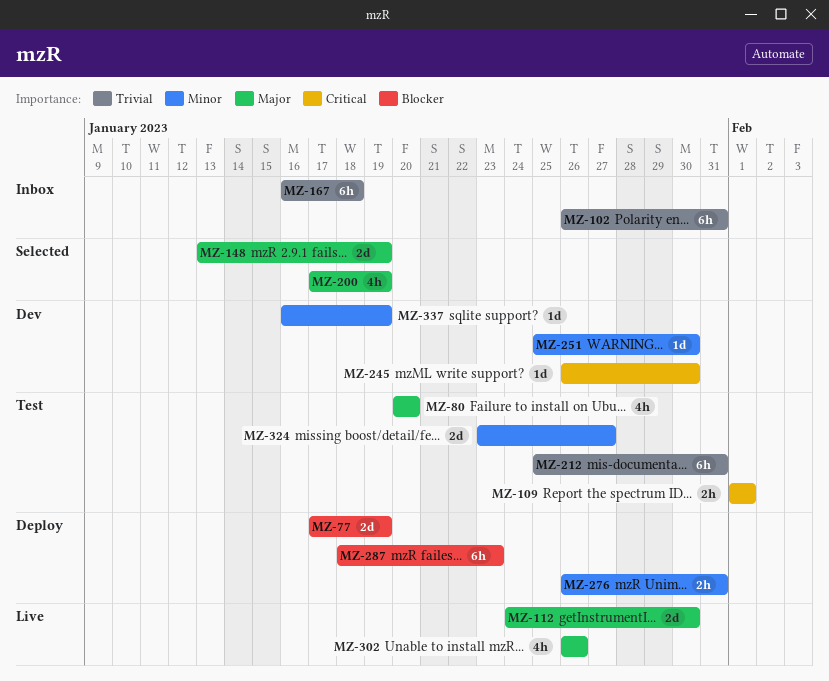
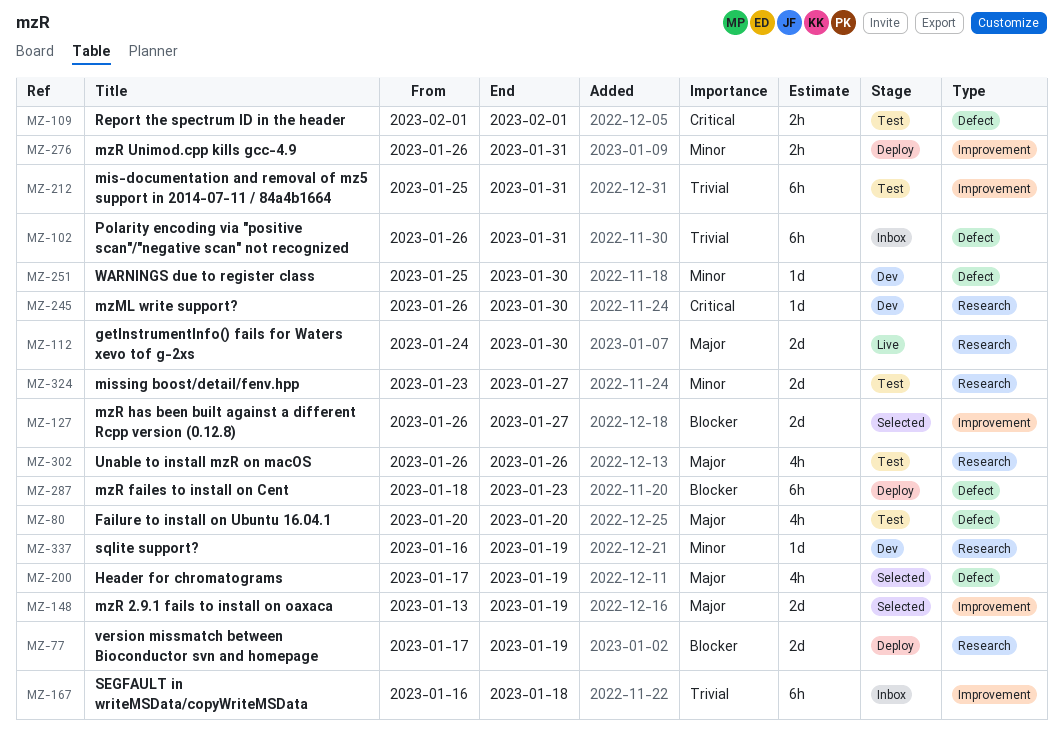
MZ-127: none -> present
MZ-302, status: Live -> Test

